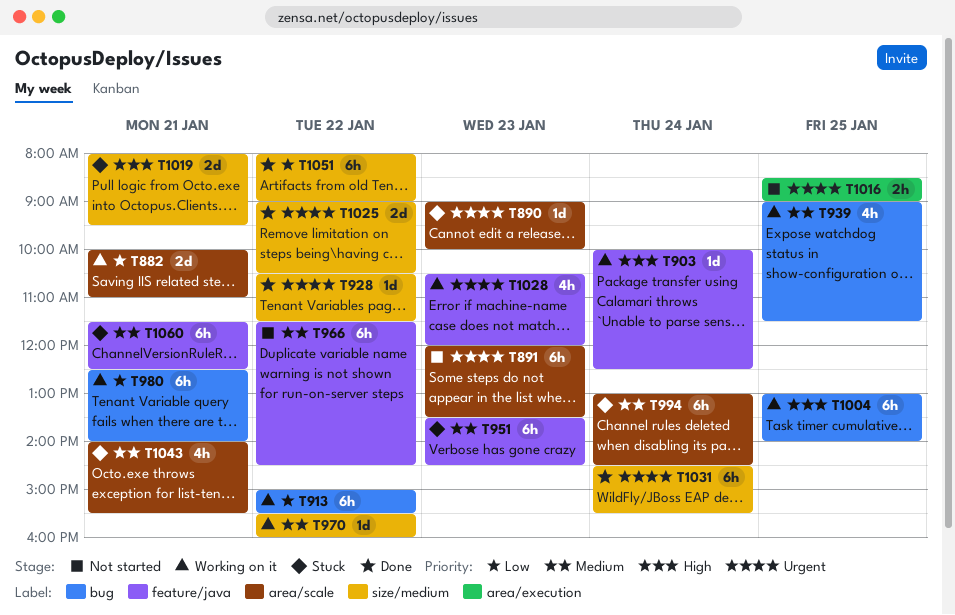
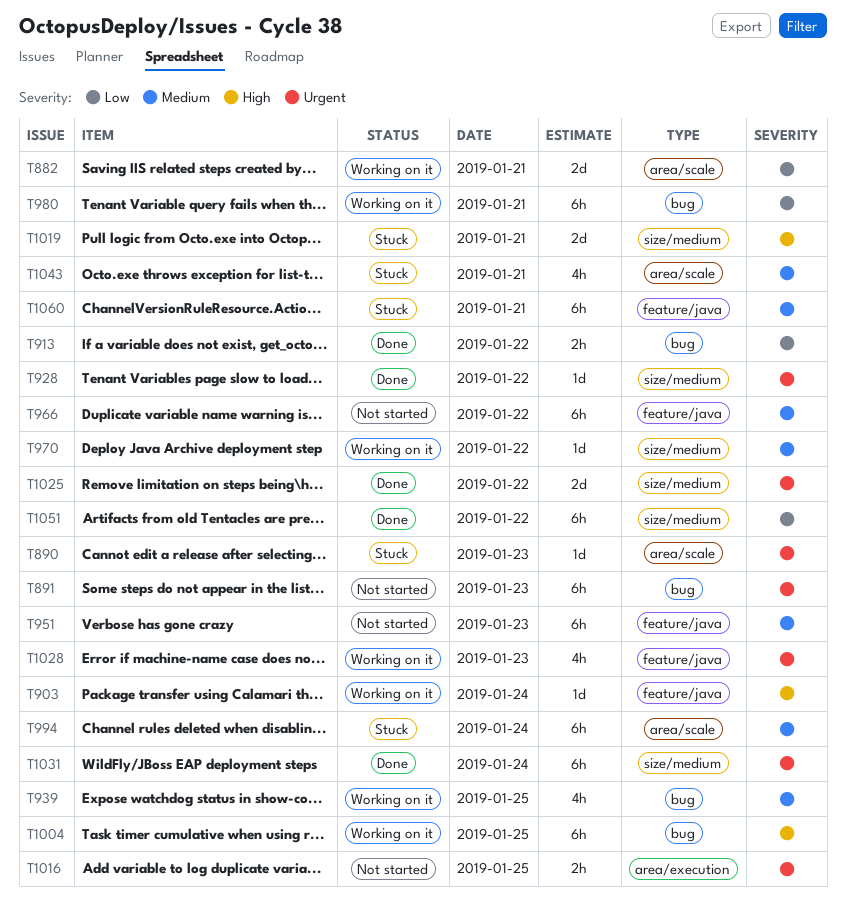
T891, label: area/scale -> bug
T913, status: Working on it -> Done
T913, estimate: 6h -> 2h
T951, status: Stuck -> Not started

